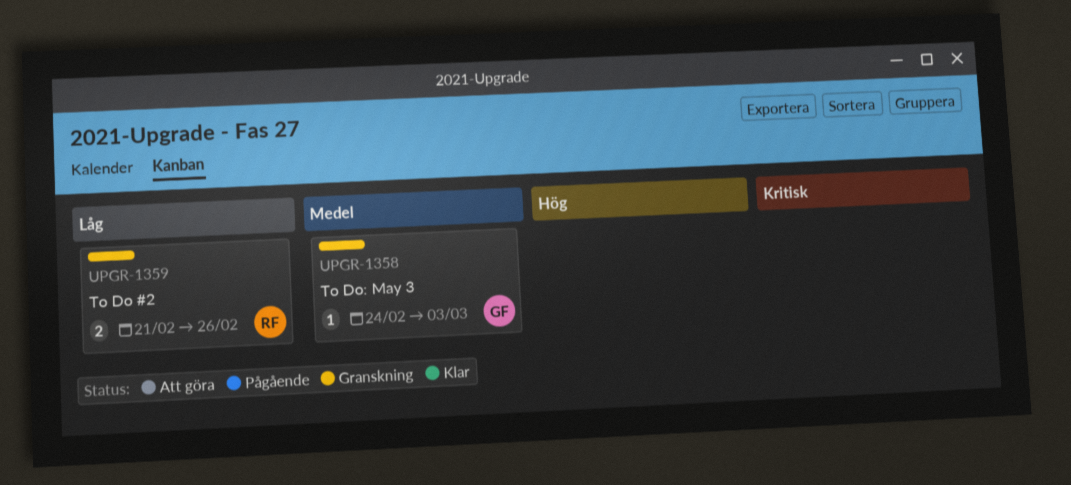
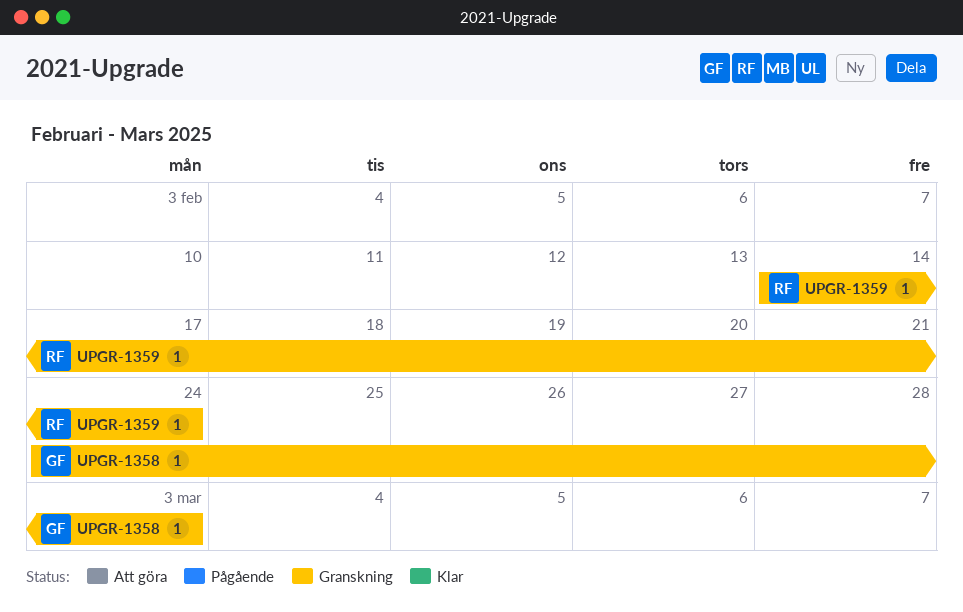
UPGR-1359, estimate: 2 -> 1
UPGR-1359, start: Feb 21 -> Feb 14
UPGR-1359, due: Feb 26 -> Feb 24

